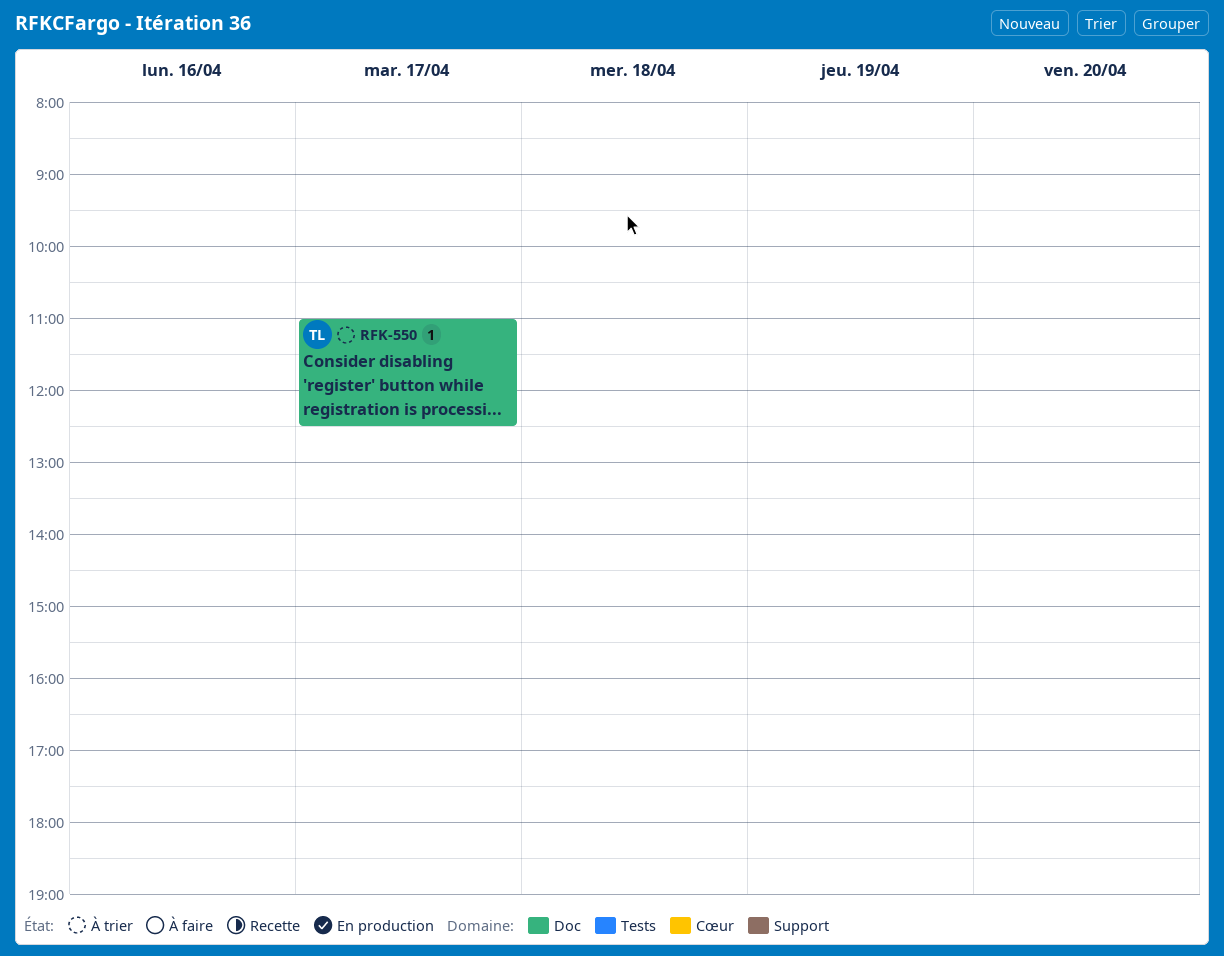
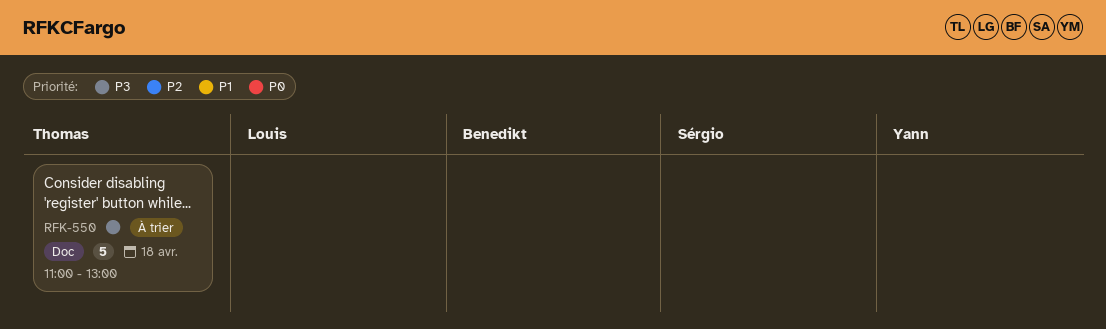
RFK-550, estimate: 1 -> 5
RFK-550, day: Apr 17 -> Apr 18
RFK-550, ends: 12:30 -> 13:00

